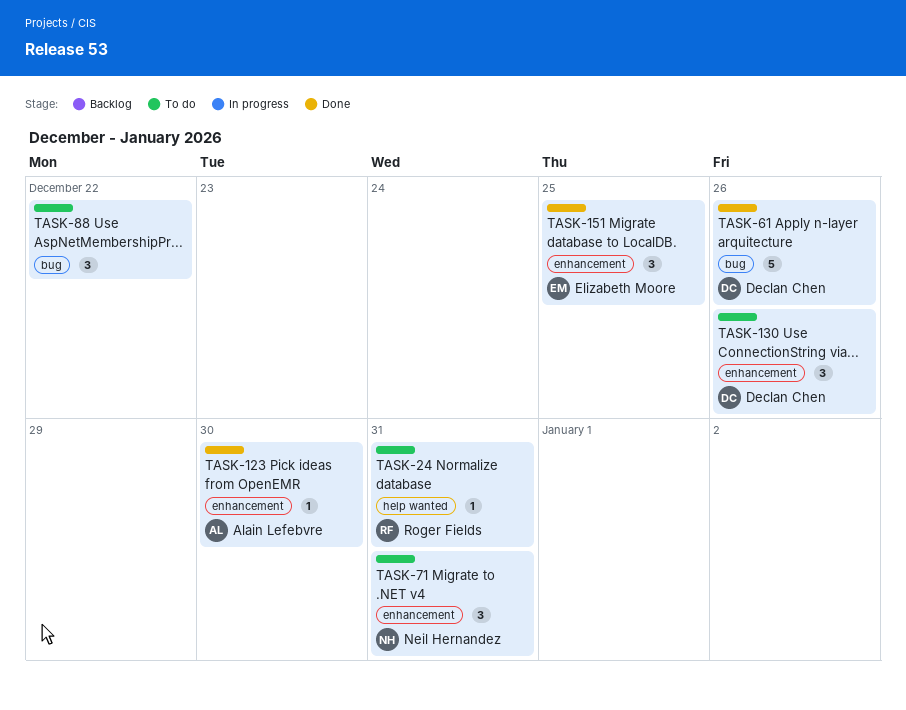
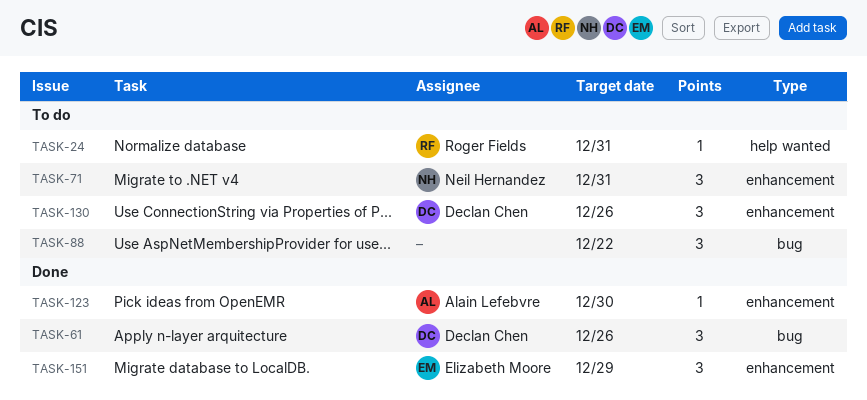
TASK-61, estimate: 5 -> 3
TASK-151, due: Dec 25 -> Dec 29

